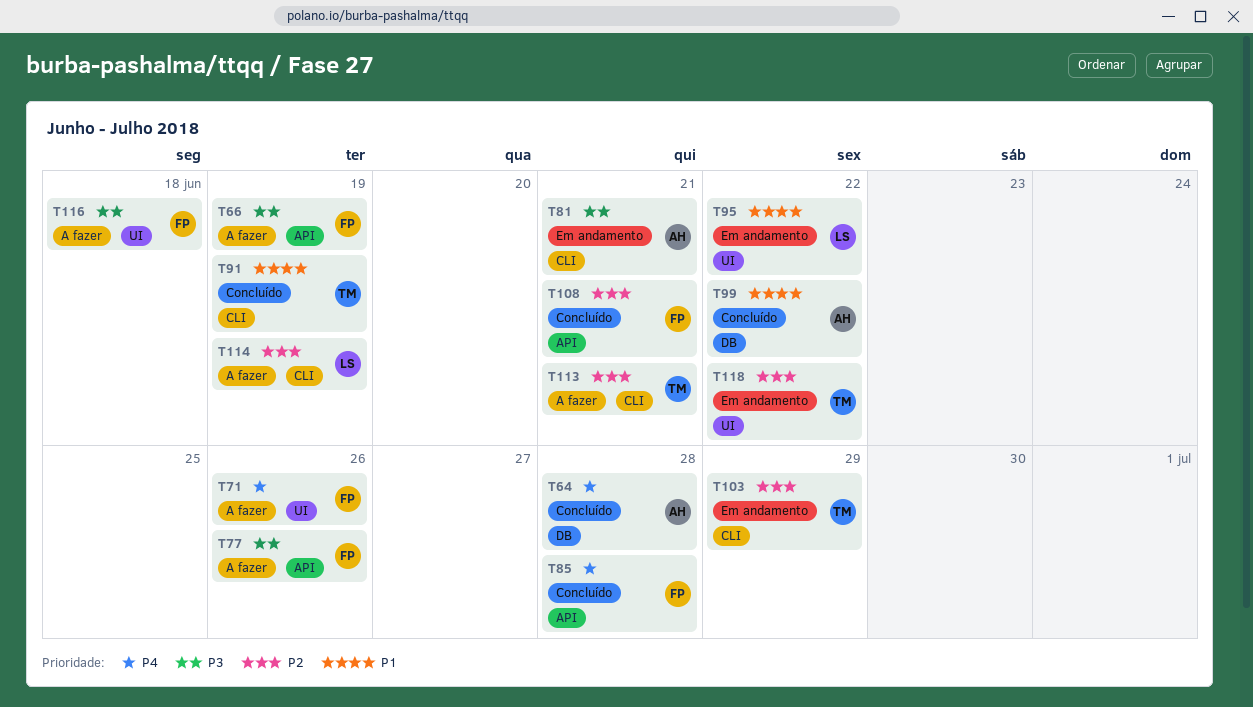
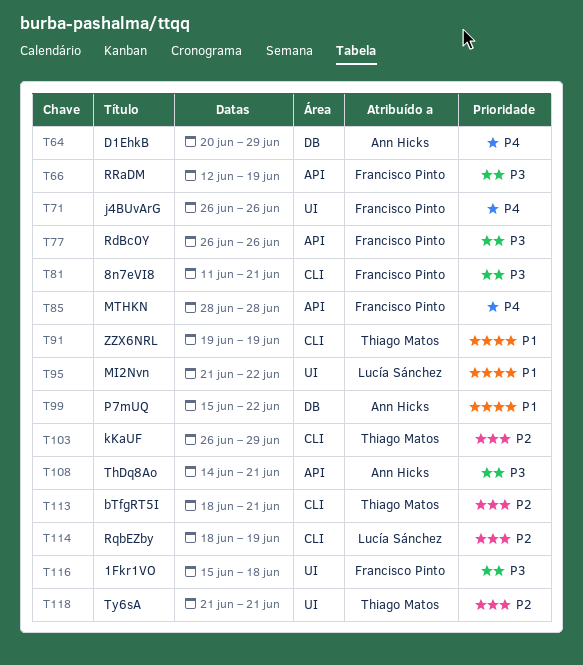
T64, due: Jun 28 -> Jun 29
T81, owner: Ann Hicks -> Francisco Pinto
T108, owner: Francisco Pinto -> Ann Hicks
T108, priority: P2 -> P3
T118, due: Jun 22 -> Jun 21

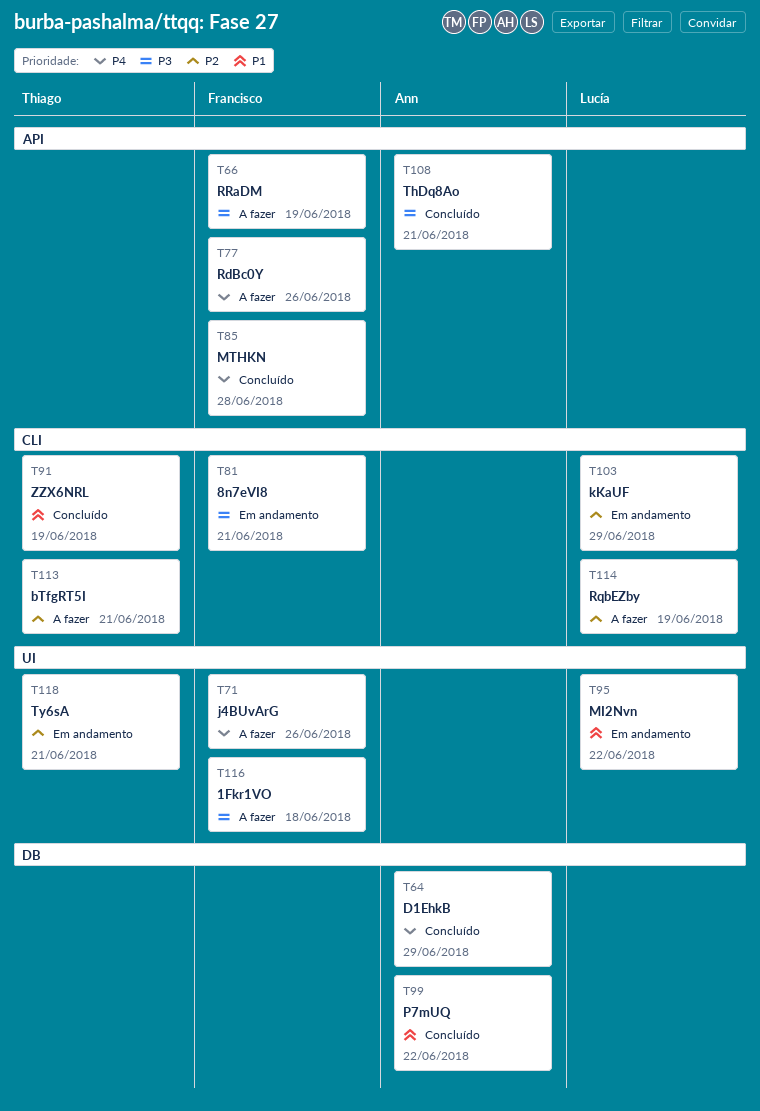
T77, priority: P3 -> P4
T103, owner: Thiago Matos -> Lucía Sánchez

